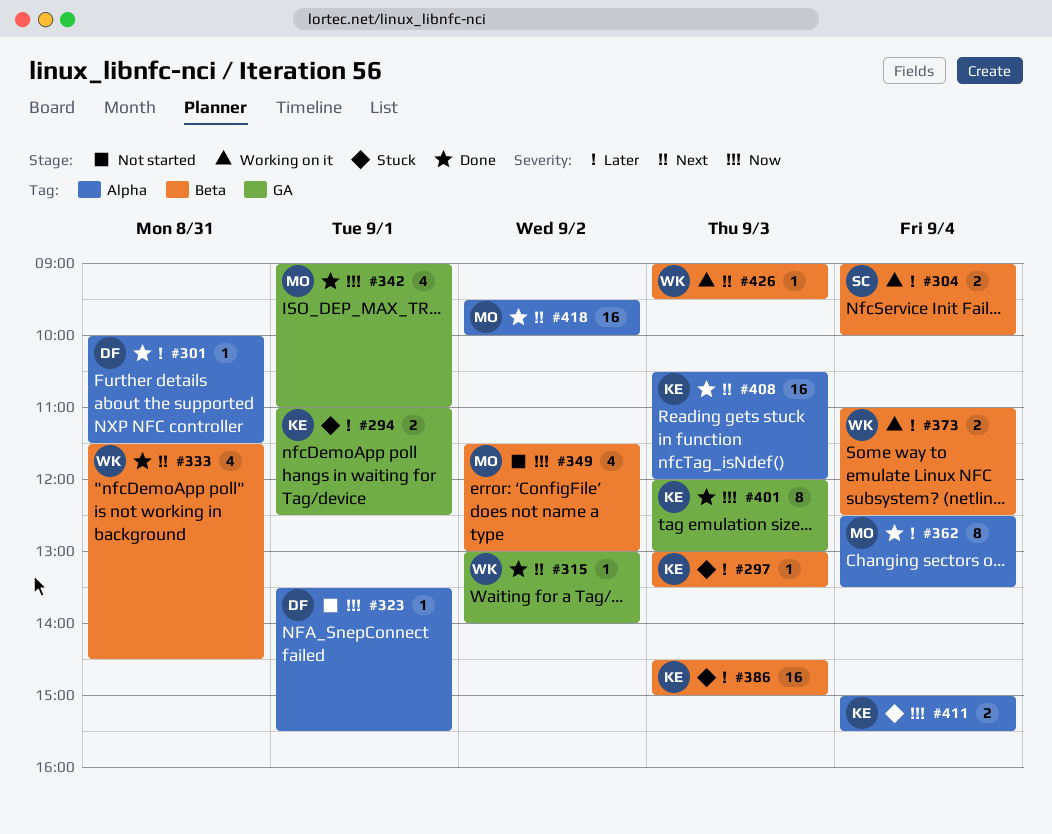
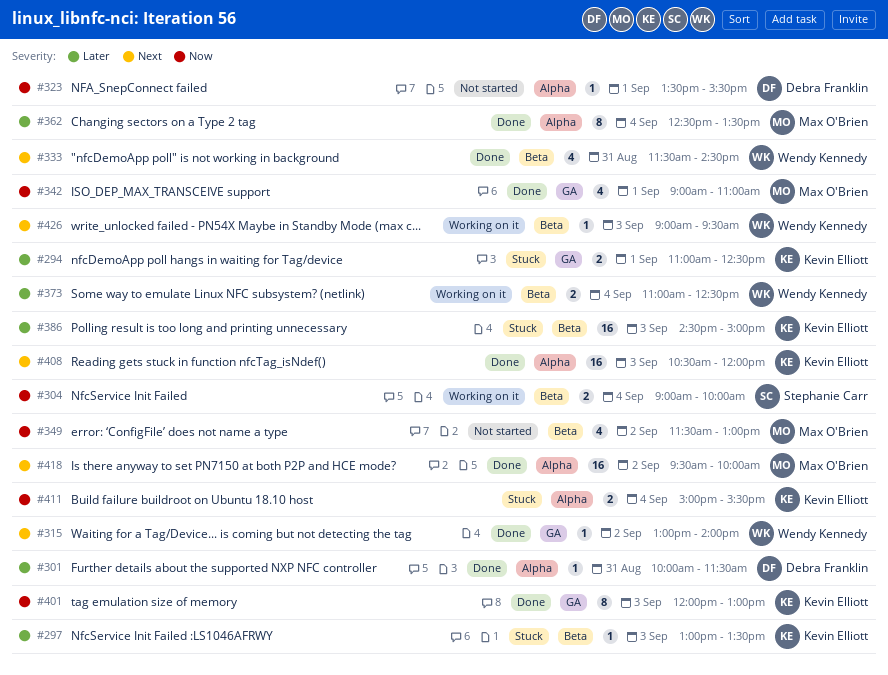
#304, priority: Later -> Now

